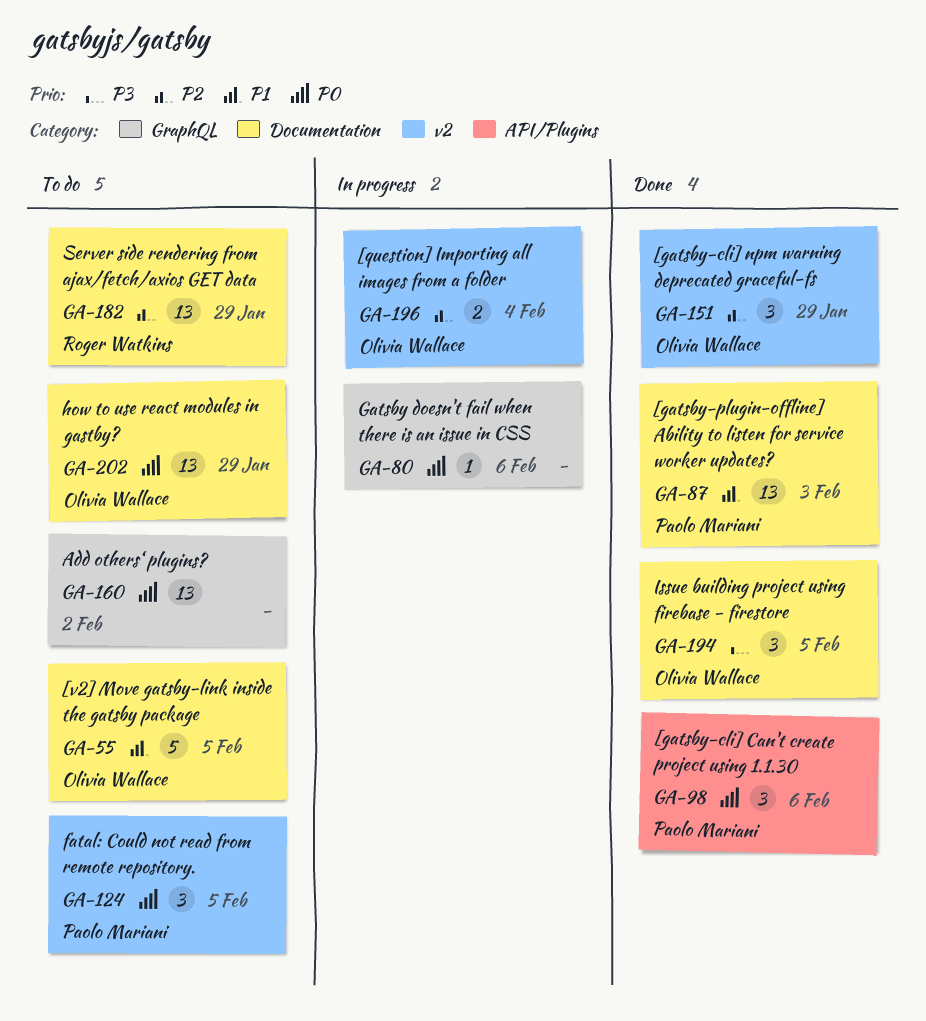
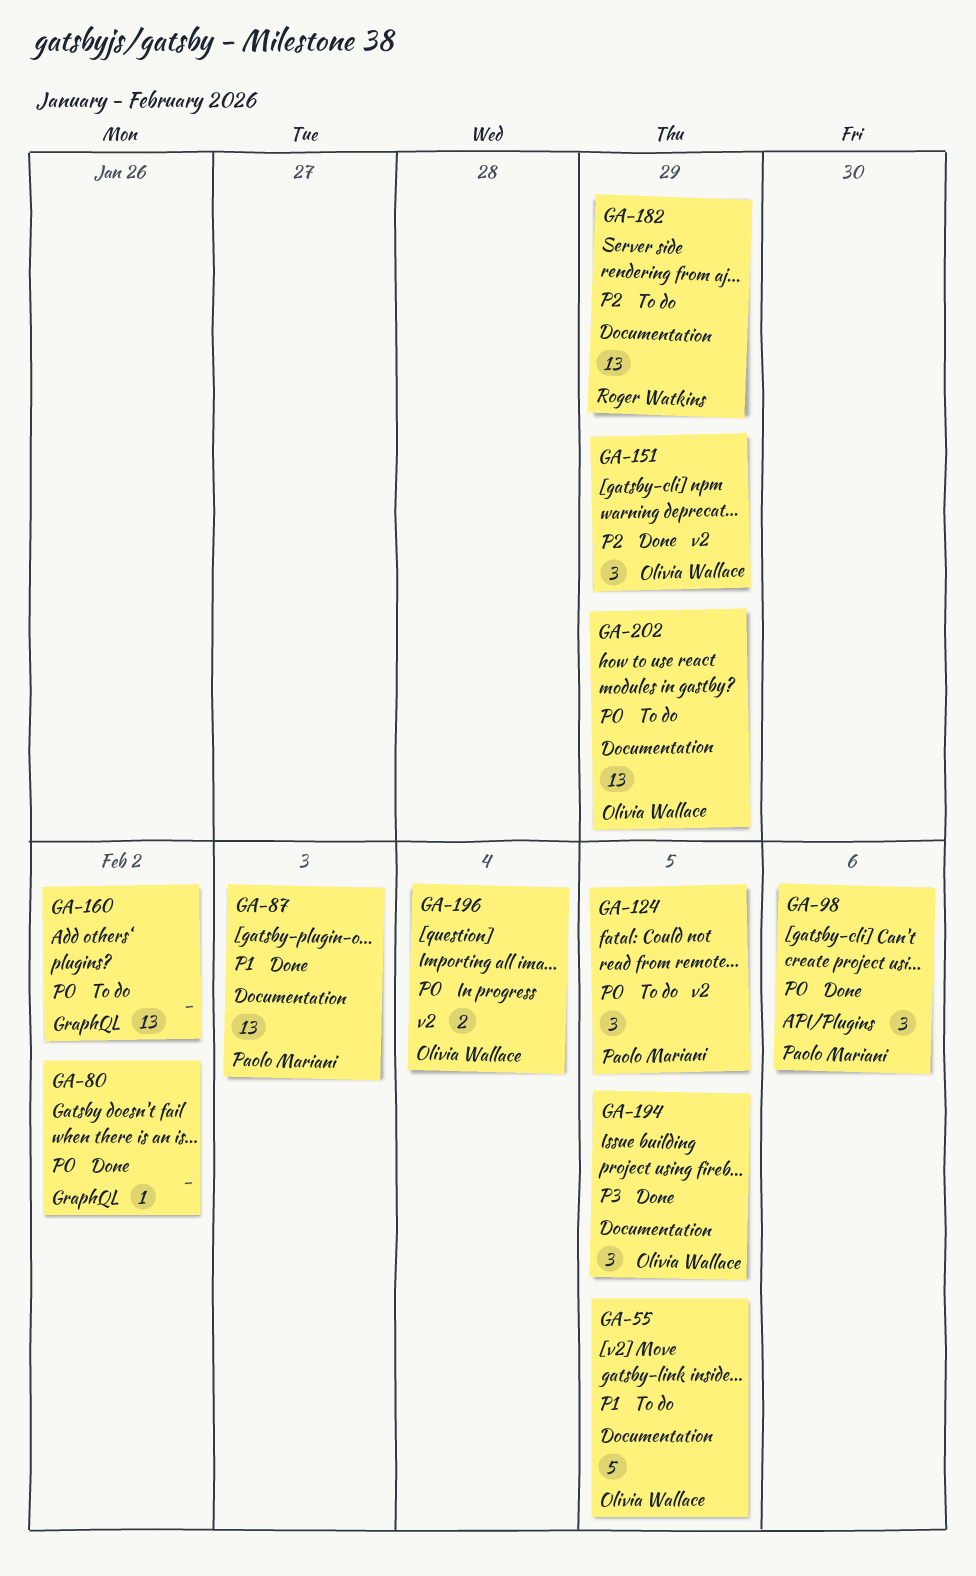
GA-80, status: In progress -> Done
GA-80, due: Feb 6 -> Feb 2
GA-196, priority: P2 -> P0

